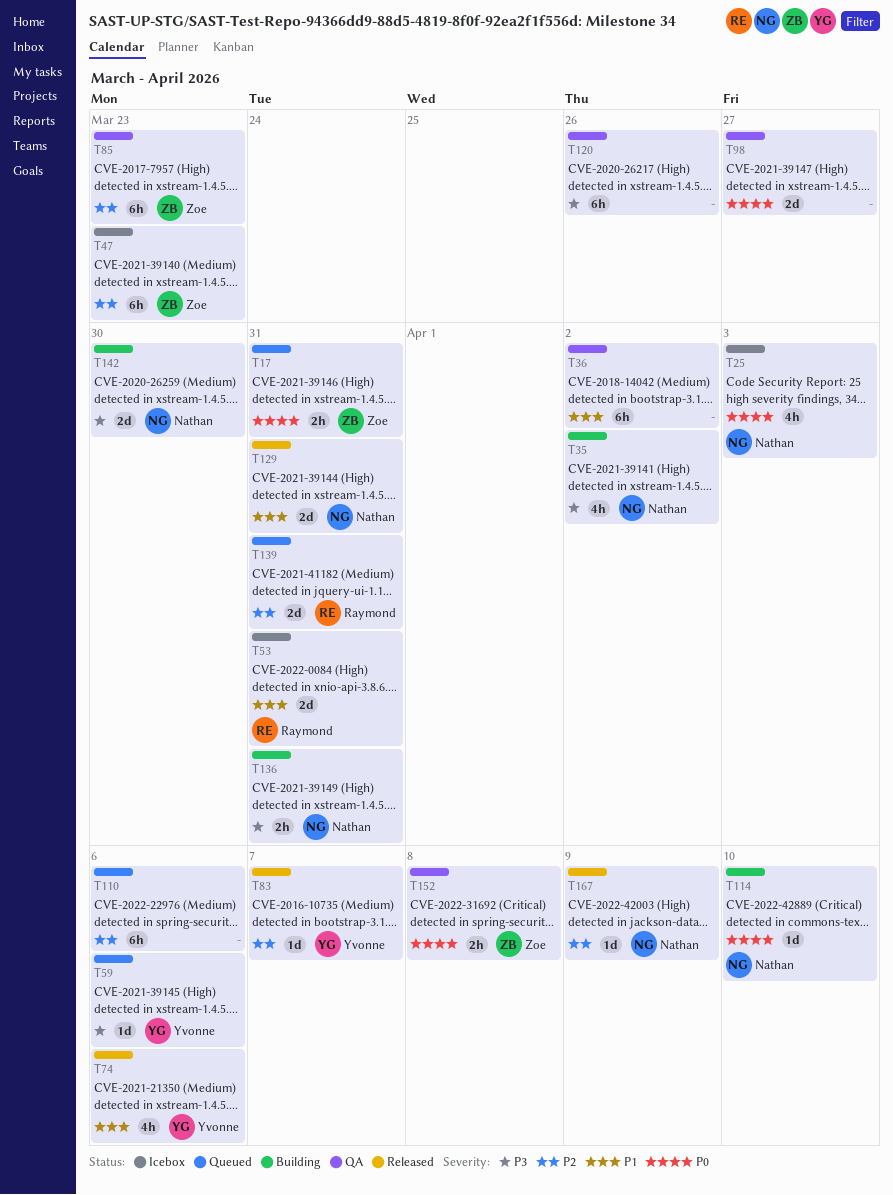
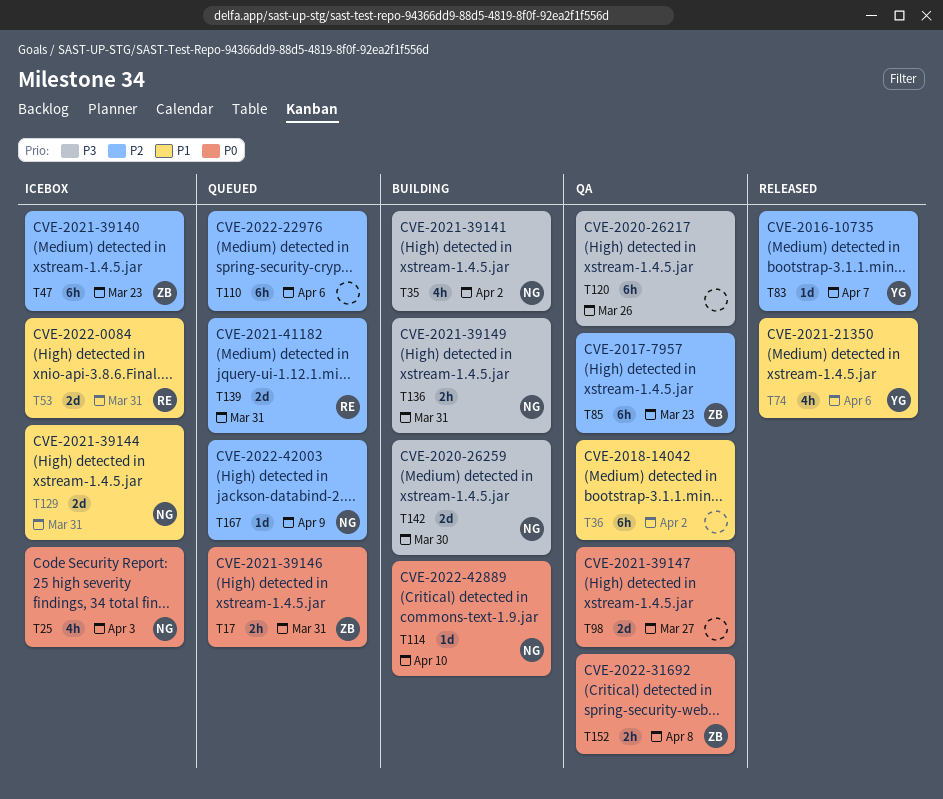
T59: present -> none
T129, status: Released -> Icebox
T167, status: Released -> Queued

